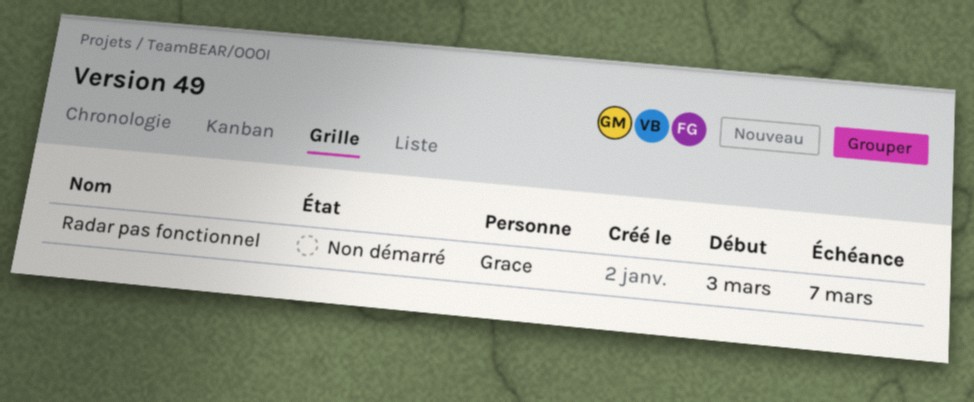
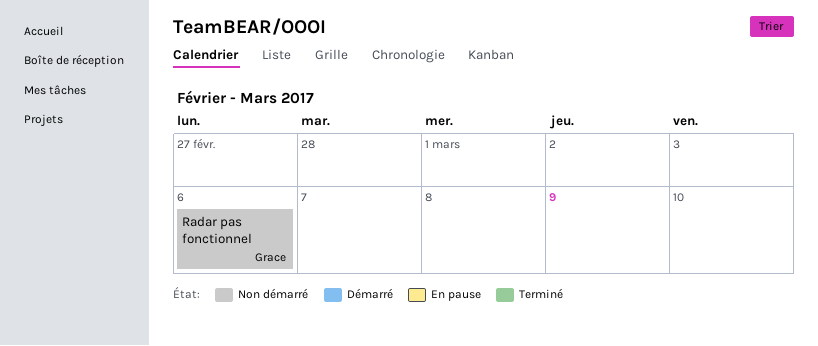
Radar pas fonctionnel, due: Mar 7 -> Mar 6

